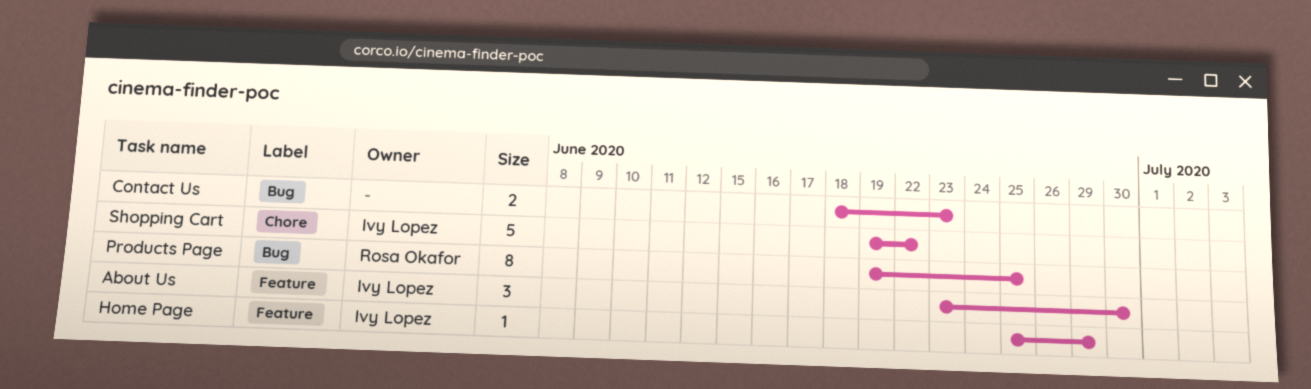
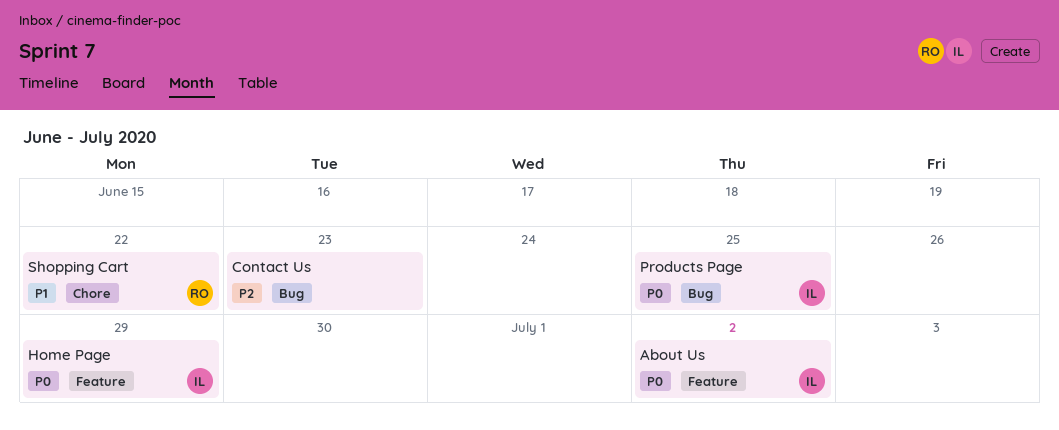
About Us, due: Jun 30 -> Jul 2
Products Page, owner: Rosa Okafor -> Ivy Lopez
Shopping Cart, owner: Ivy Lopez -> Rosa Okafor

